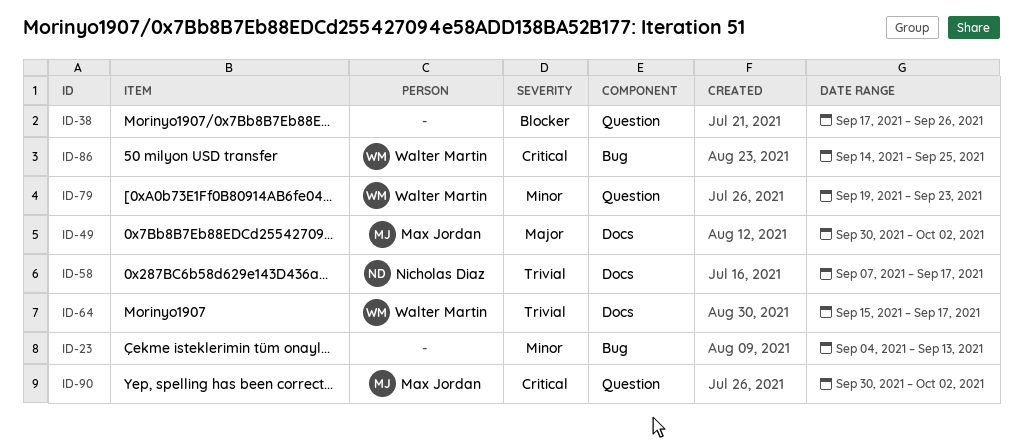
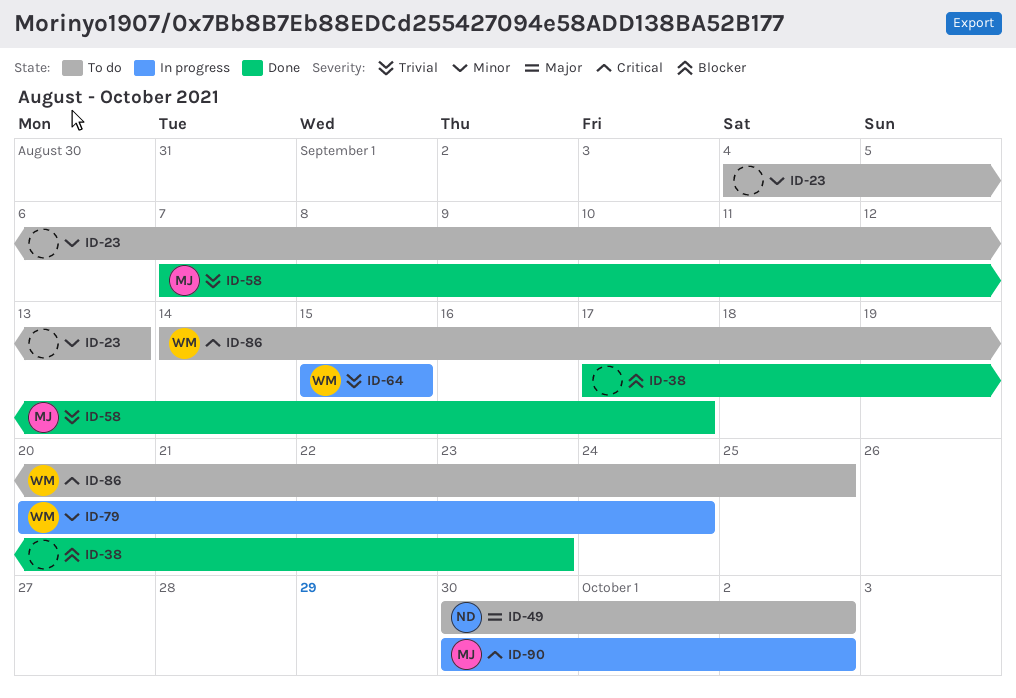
ID-38, due: Sep 26 -> Sep 23
ID-49, owner: Max Jordan -> Nicholas Diaz
ID-58, owner: Nicholas Diaz -> Max Jordan
ID-64, due: Sep 17 -> Sep 15
ID-79, start: Sep 19 -> Sep 20
ID-79, due: Sep 23 -> Sep 24

